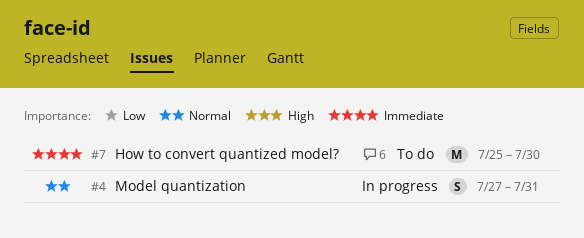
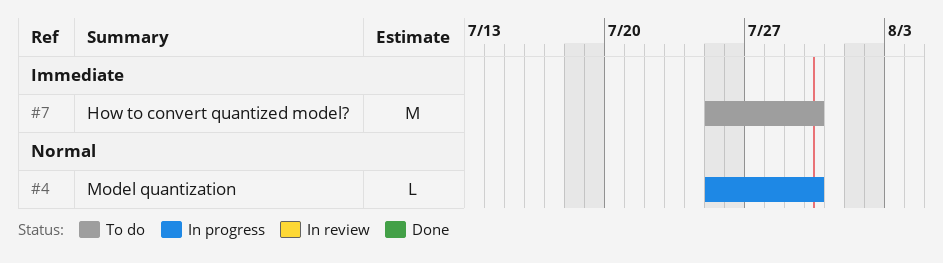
#4, estimate: S -> L
#4, start: Jul 27 -> Jul 25
#4, due: Jul 31 -> Jul 30

